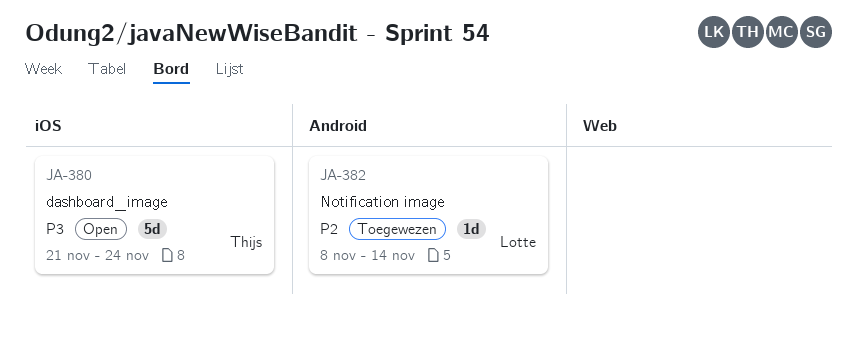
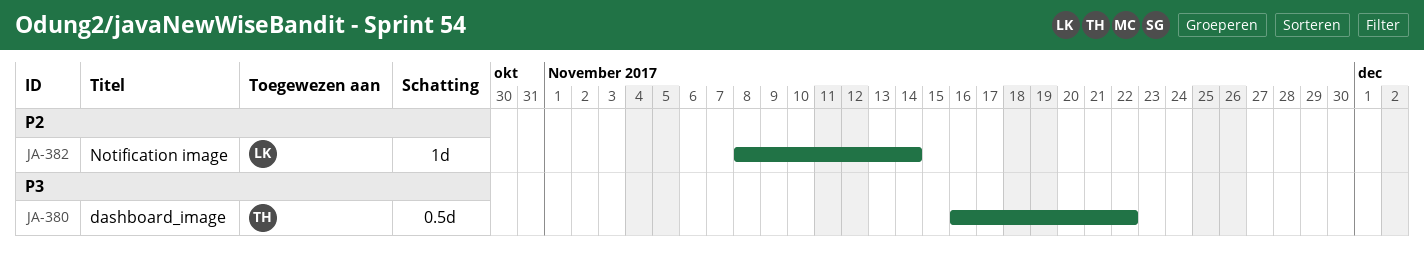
JA-380, estimate: 5d -> 0.5d
JA-380, start: Nov 21 -> Nov 16
JA-380, due: Nov 24 -> Nov 22

